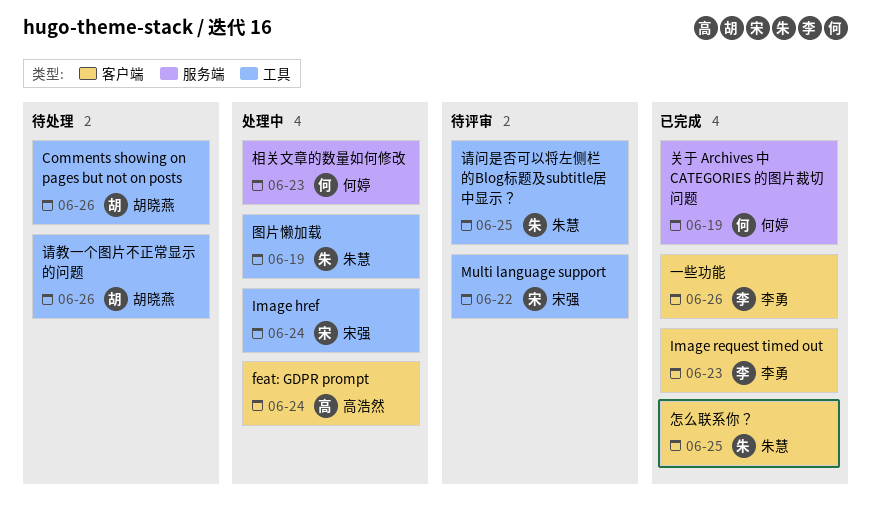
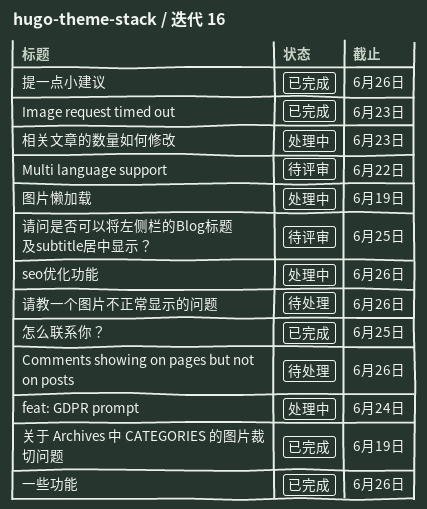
Image href: present -> none
seo优化功能: none -> present
提一点小建议: none -> present

